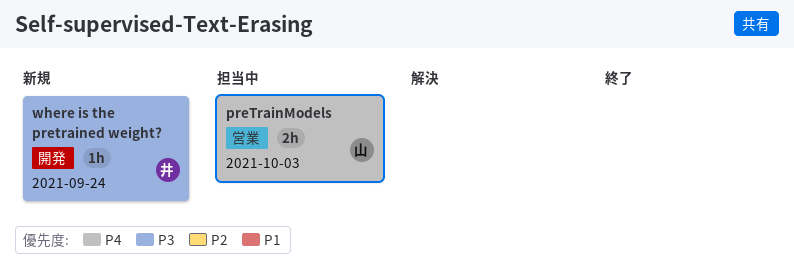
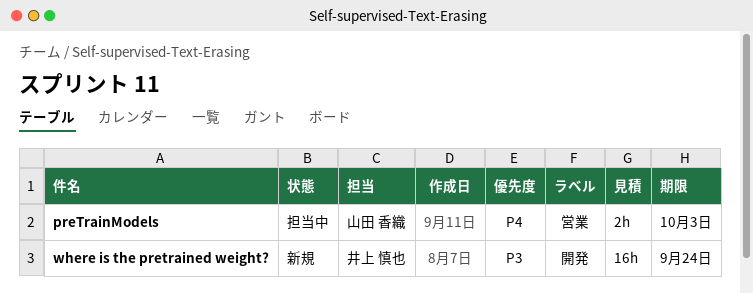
where is the pretrained weight?, estimate: 1h -> 16h

